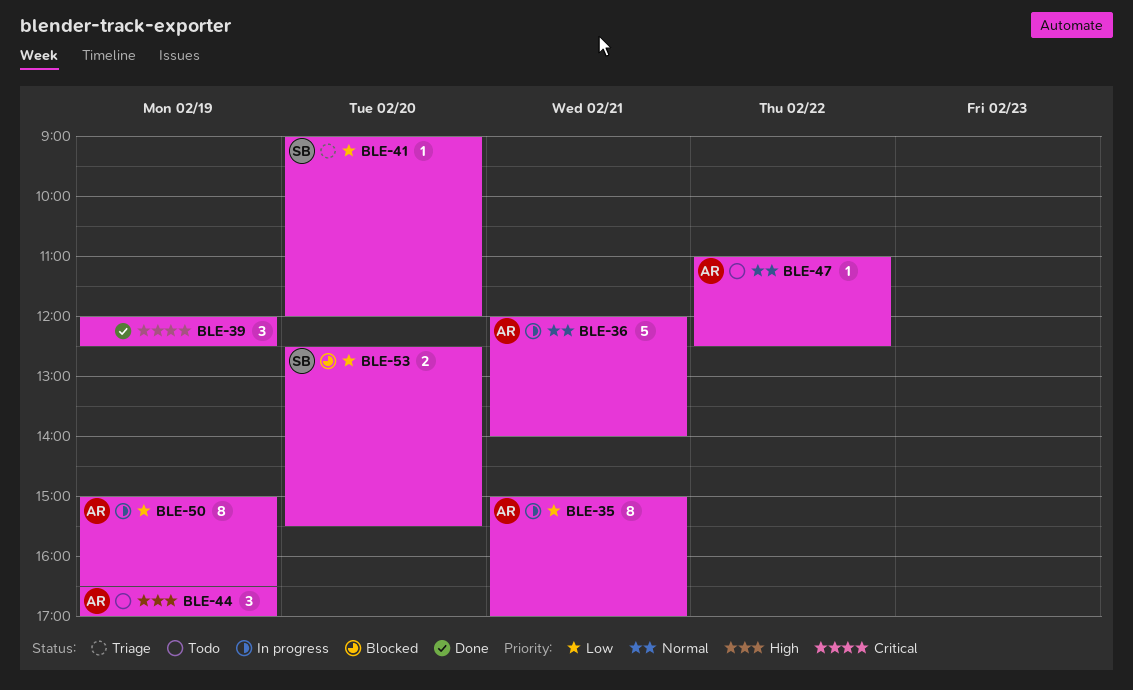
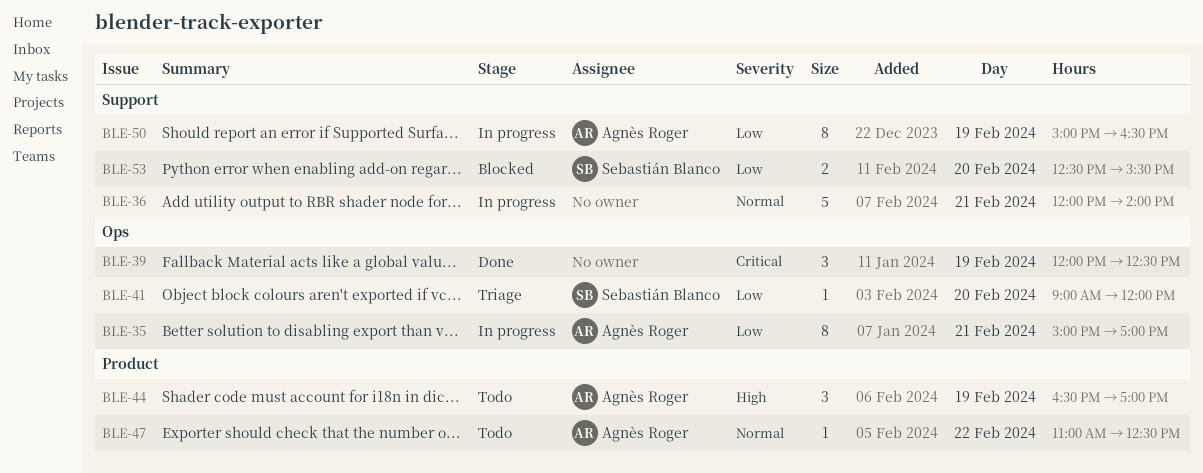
BLE-36, owner: Agnès Roger -> none

